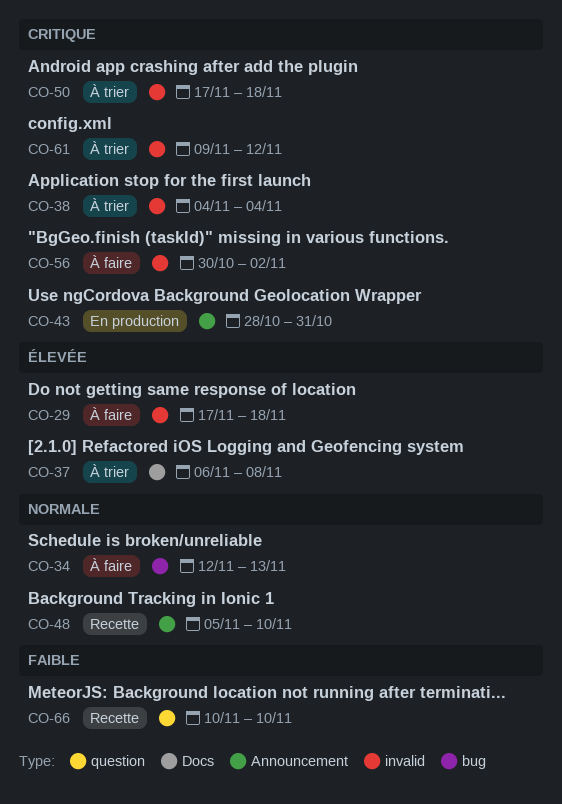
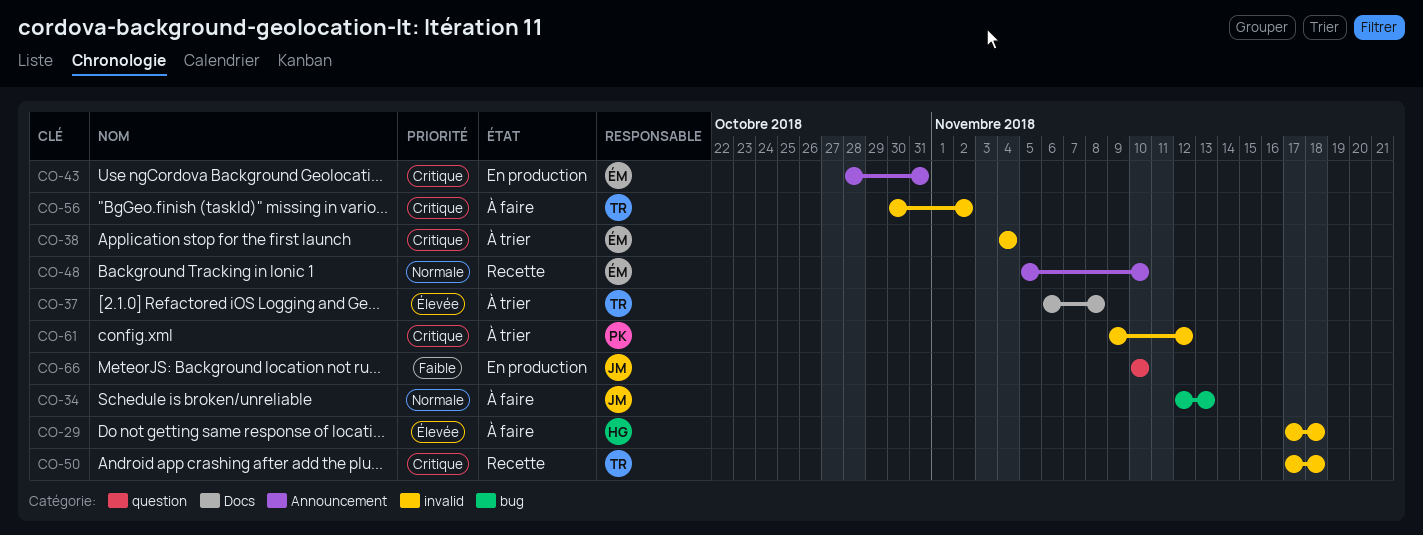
CO-50, status: À trier -> Recette
CO-66, status: Recette -> En production

